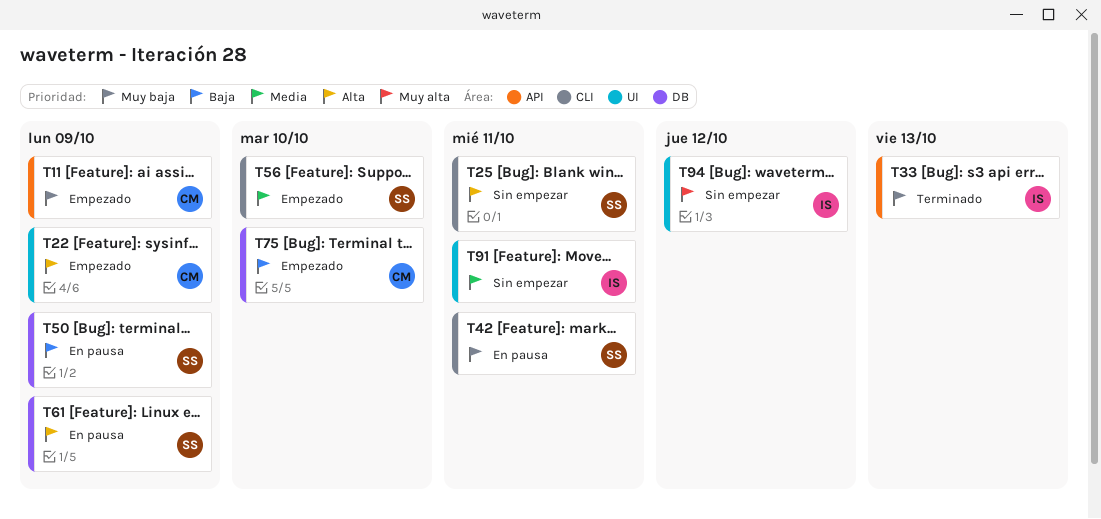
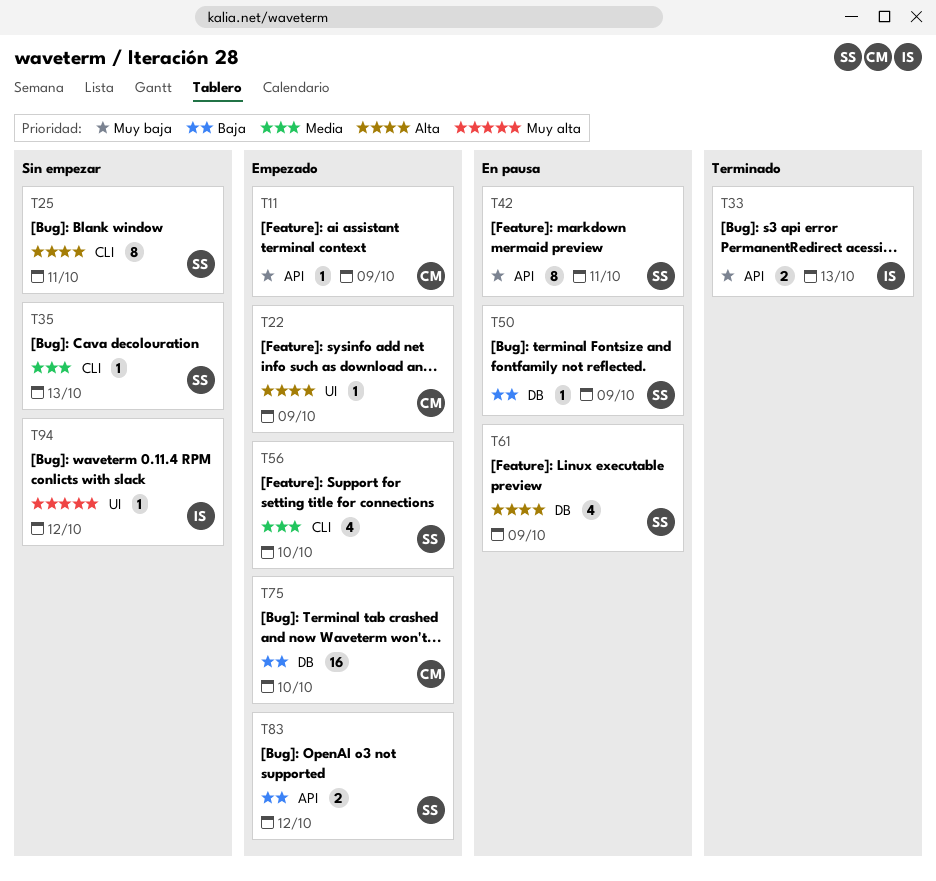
T35: none -> present
T42, label: CLI -> API
T83: none -> present
T91: present -> none

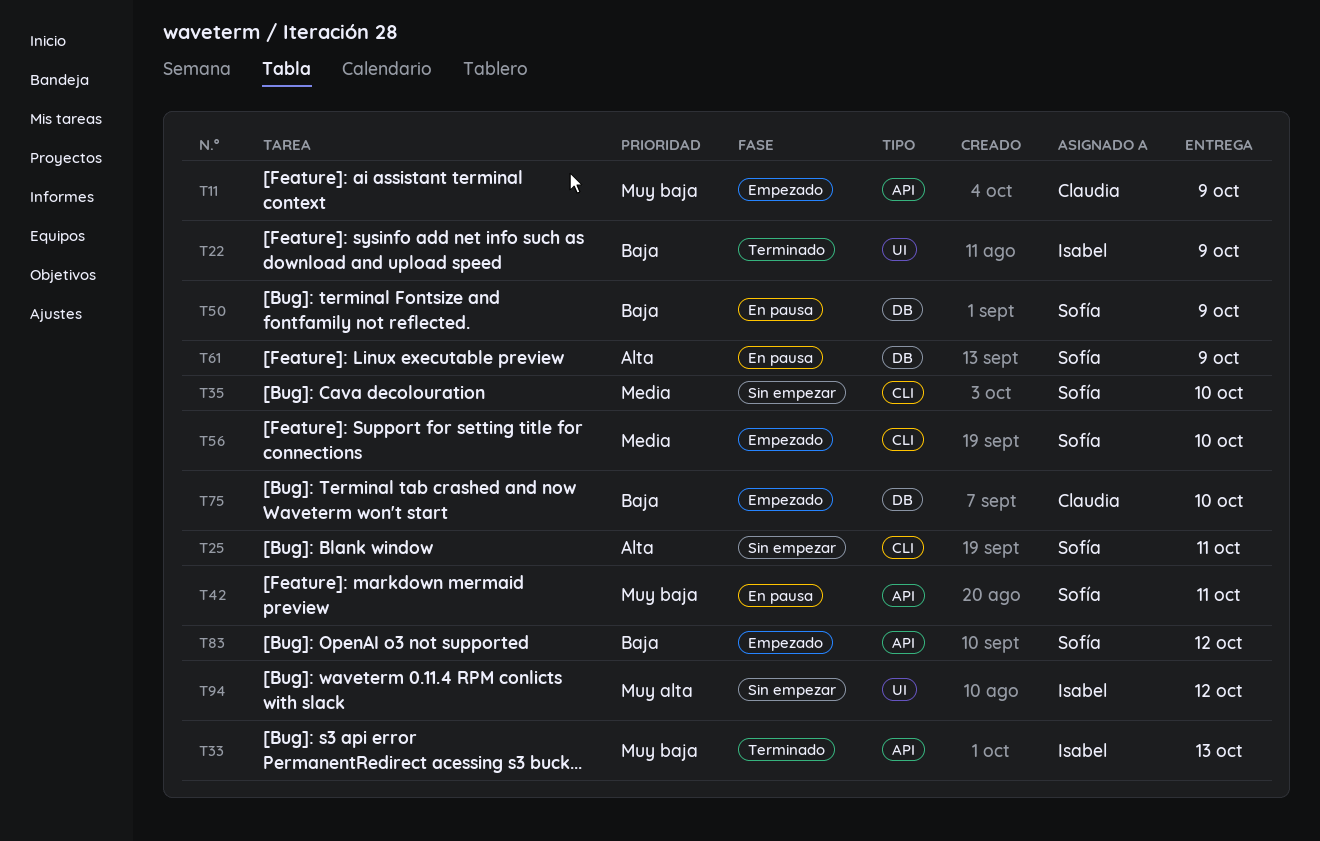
T22, status: Empezado -> Terminado
T22, owner: Claudia -> Isabel
T22, priority: Alta -> Baja
T35, due: Oct 13 -> Oct 10

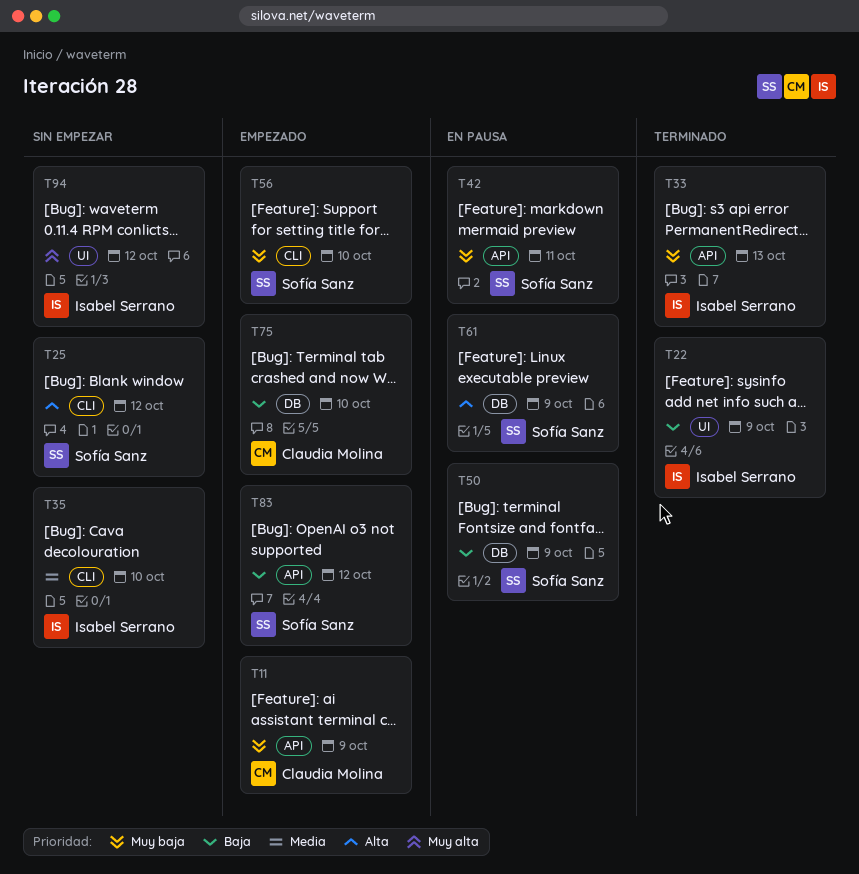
T25, due: Oct 11 -> Oct 12
T35, owner: Sofía Sanz -> Isabel Serrano
T56, priority: Media -> Muy baja

